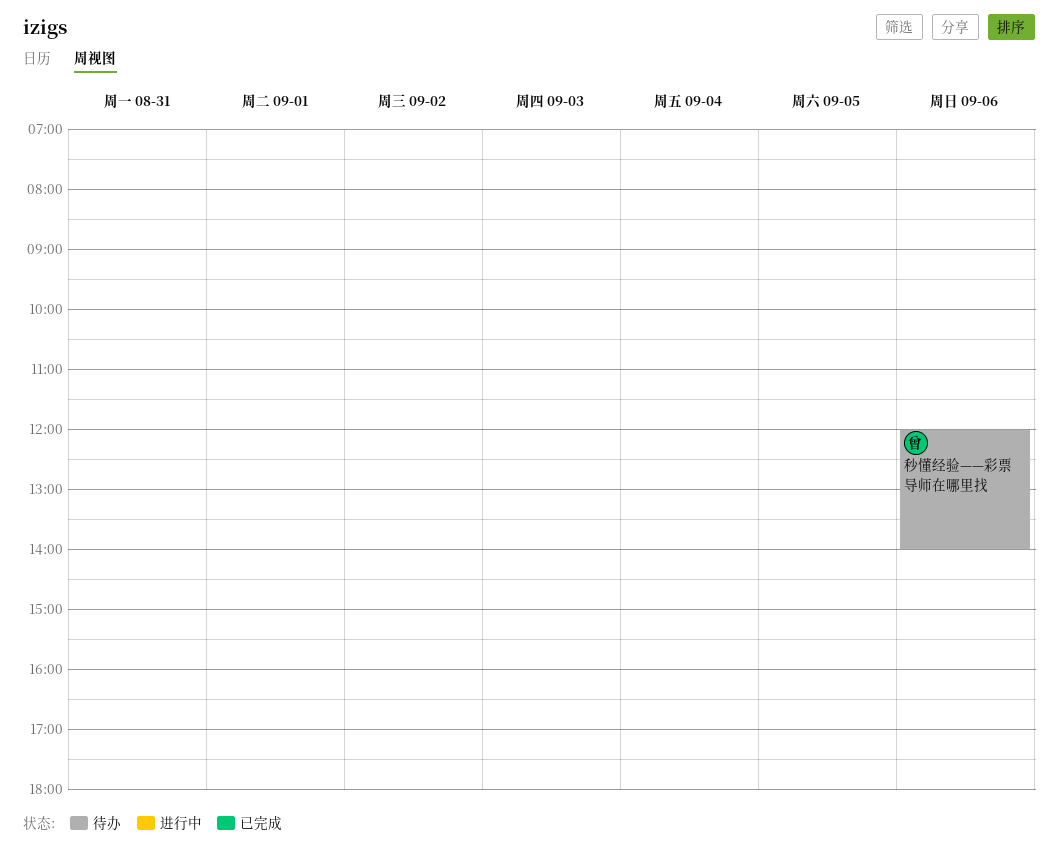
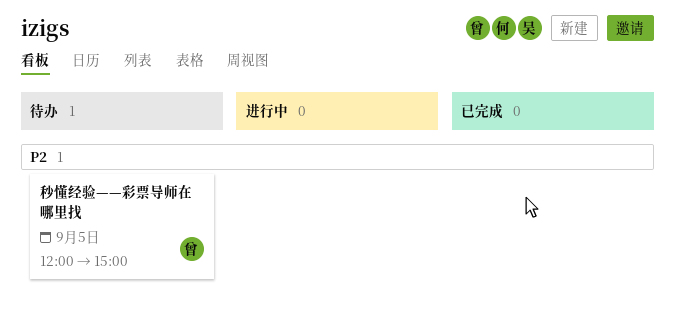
秒懂经验——彩票导师在哪里找, day: Sep 6 -> Sep 5
秒懂经验——彩票导师在哪里找, ends: 14:00 -> 15:00

